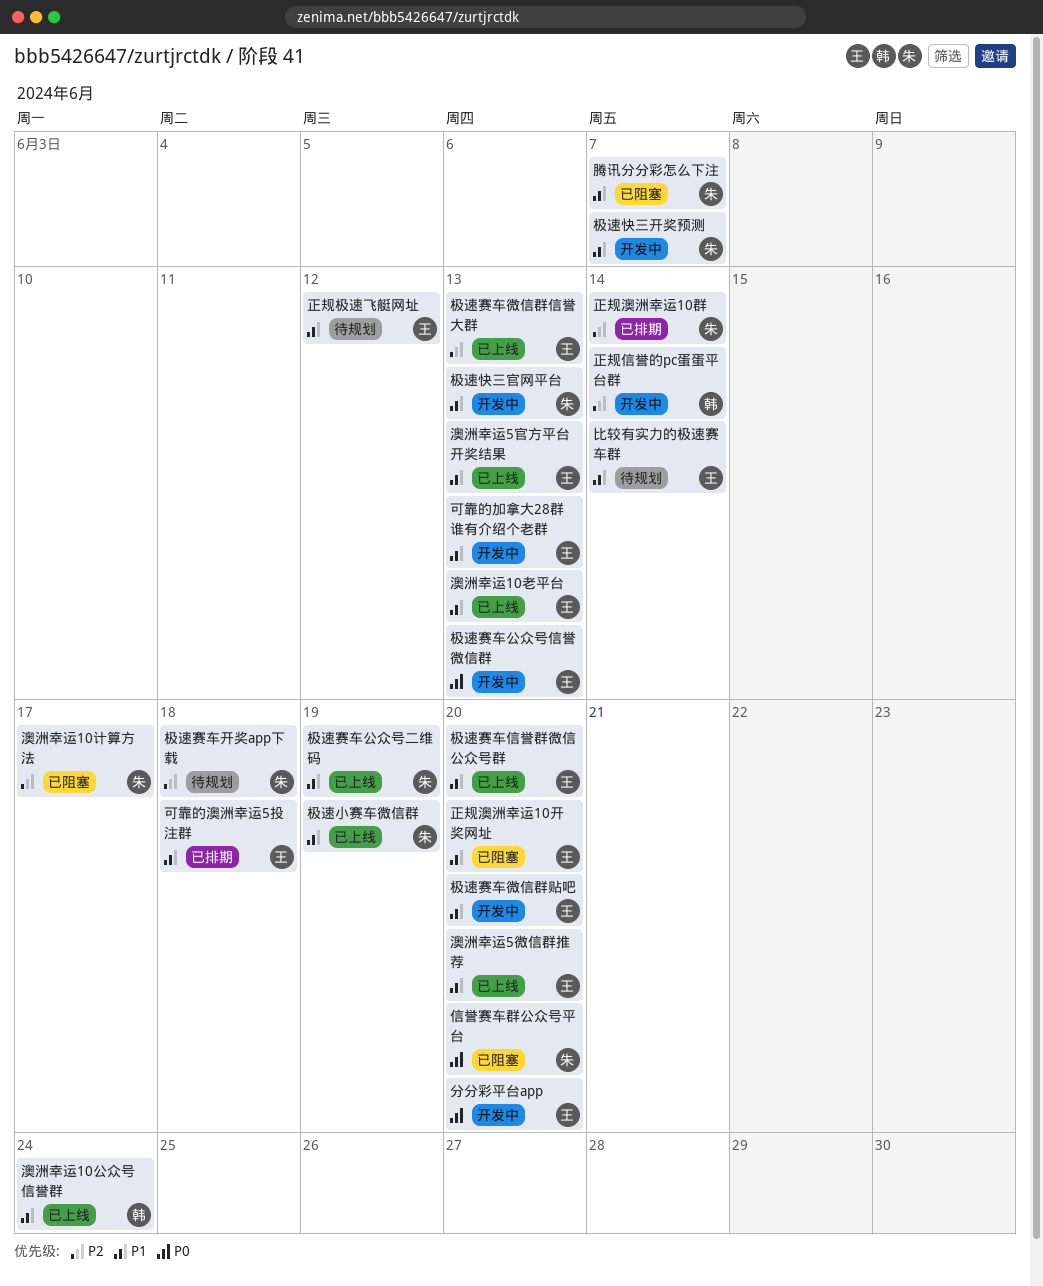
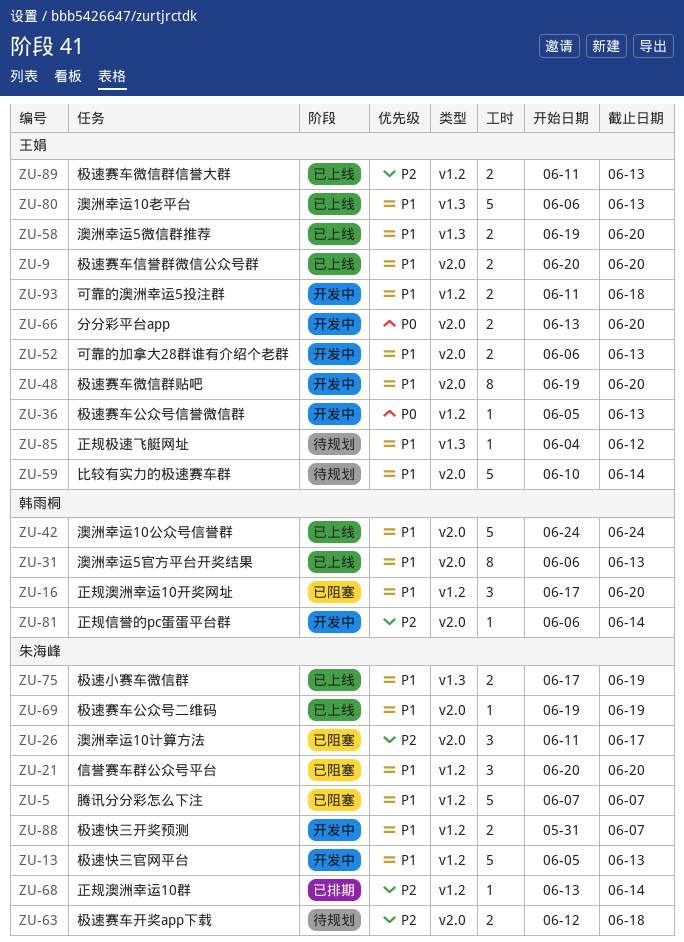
信誉赛车群公众号平台, priority: P0 -> P1
可靠的澳洲幸运5投注群, status: 已排期 -> 开发中
正规澳洲幸运10开奖网址, owner: 王娟 -> 韩雨桐
澳洲幸运5官方平台开奖结果, owner: 王娟 -> 韩雨桐

